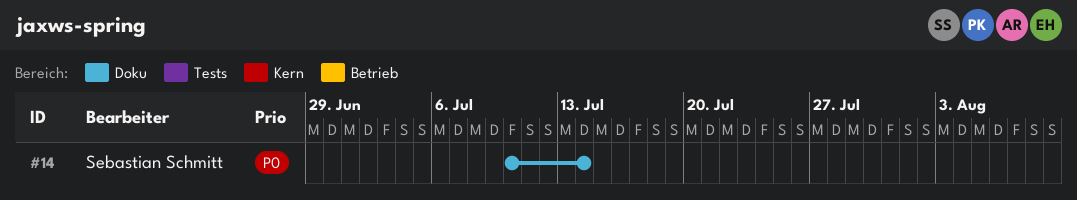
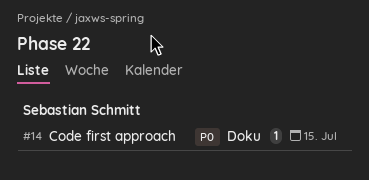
#14, due: Jul 14 -> Jul 15

